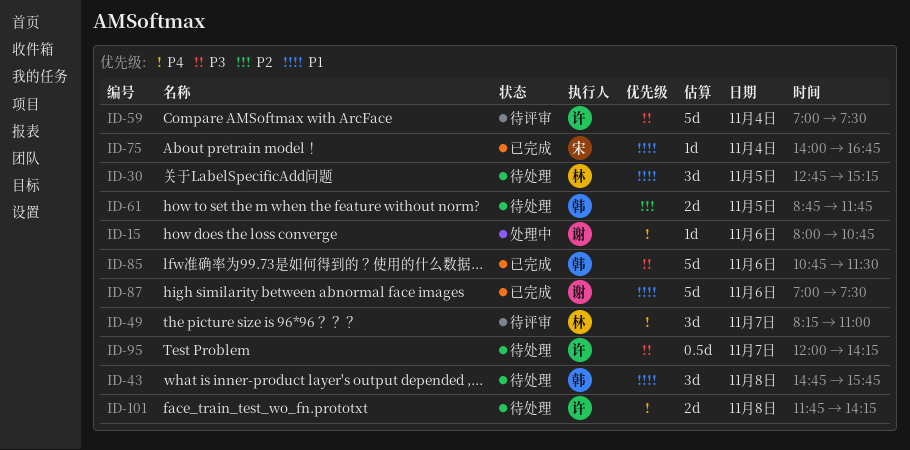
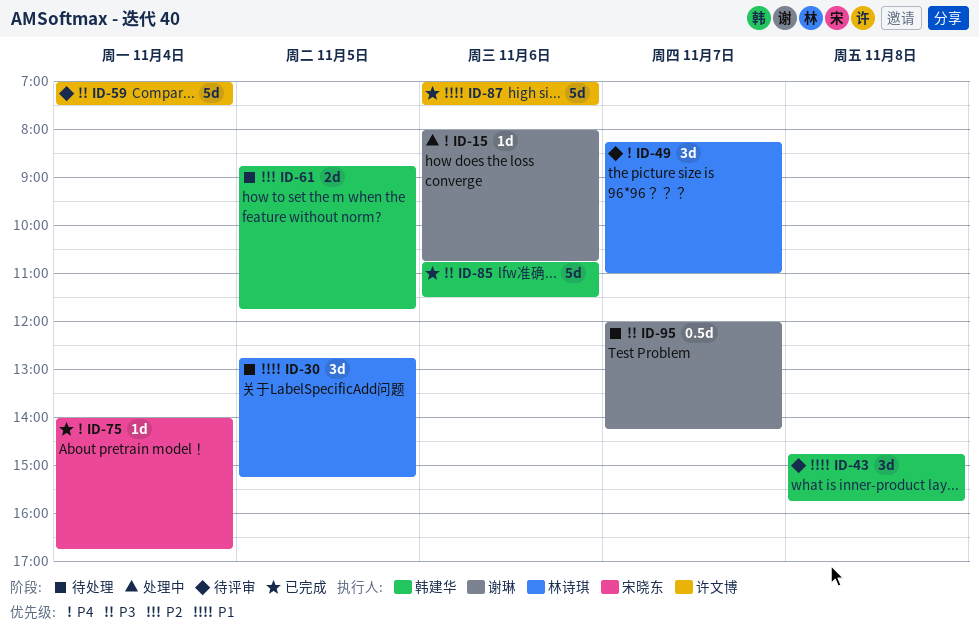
ID-43, status: 待处理 -> 待评审
ID-75, priority: P1 -> P4
ID-87, owner: 谢琳 -> 许文博
ID-95, owner: 许文博 -> 谢琳
ID-101: present -> none

